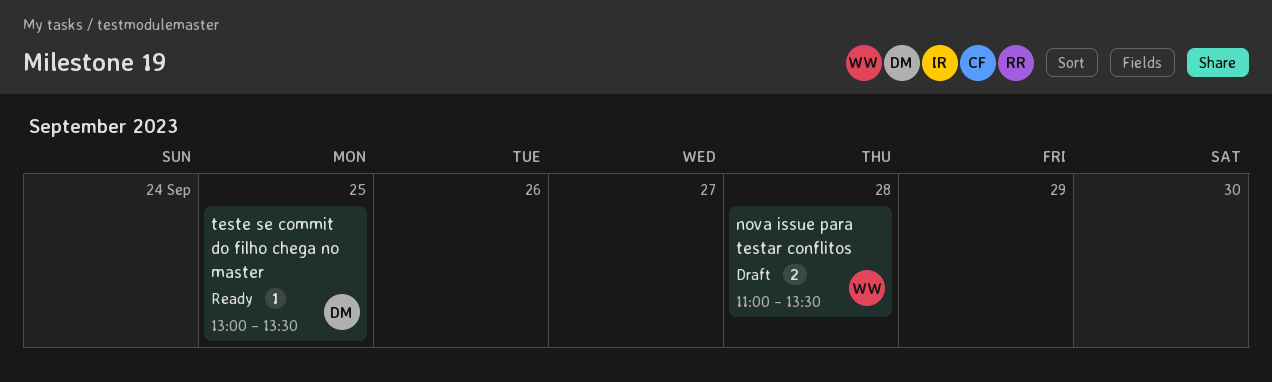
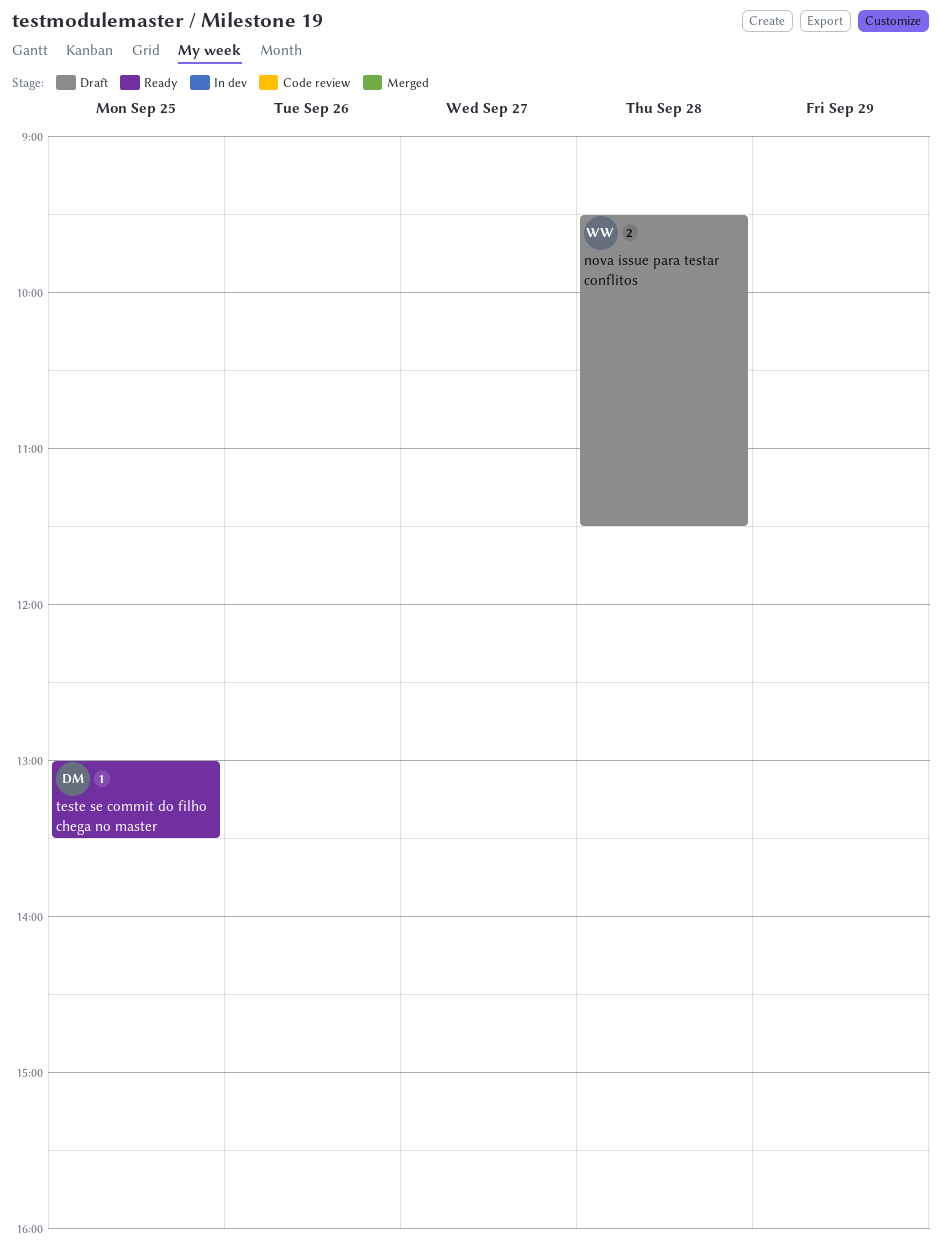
nova issue para testar conflitos, begins: 11:00 -> 09:30
nova issue para testar conflitos, ends: 13:30 -> 11:30

